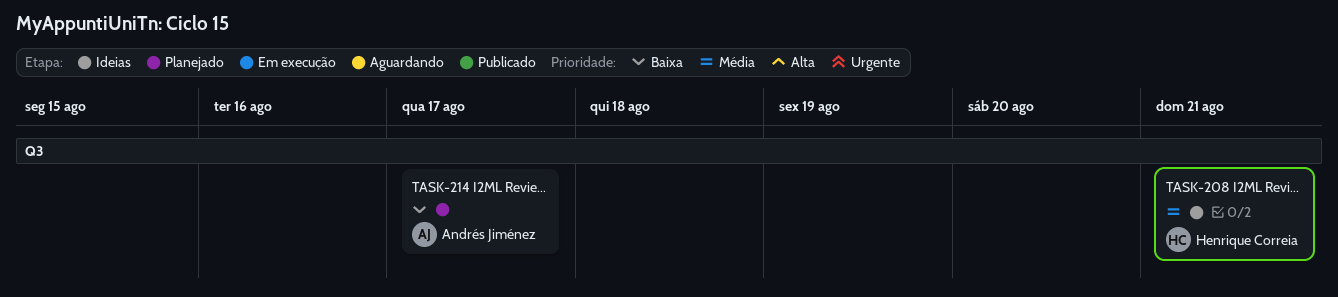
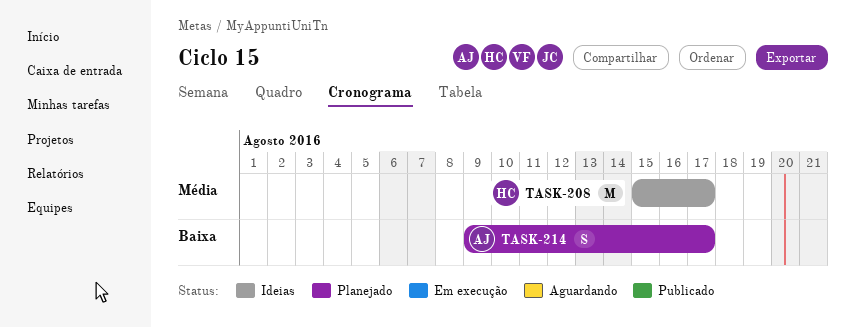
TASK-208, due: Aug 21 -> Aug 17

